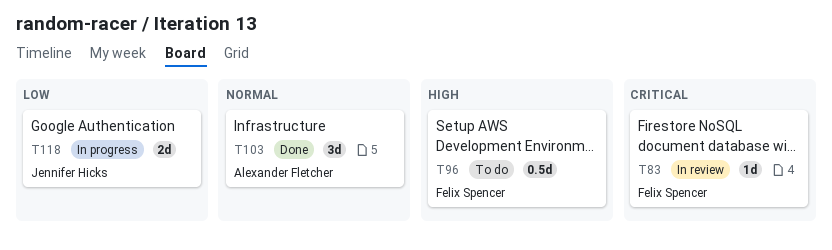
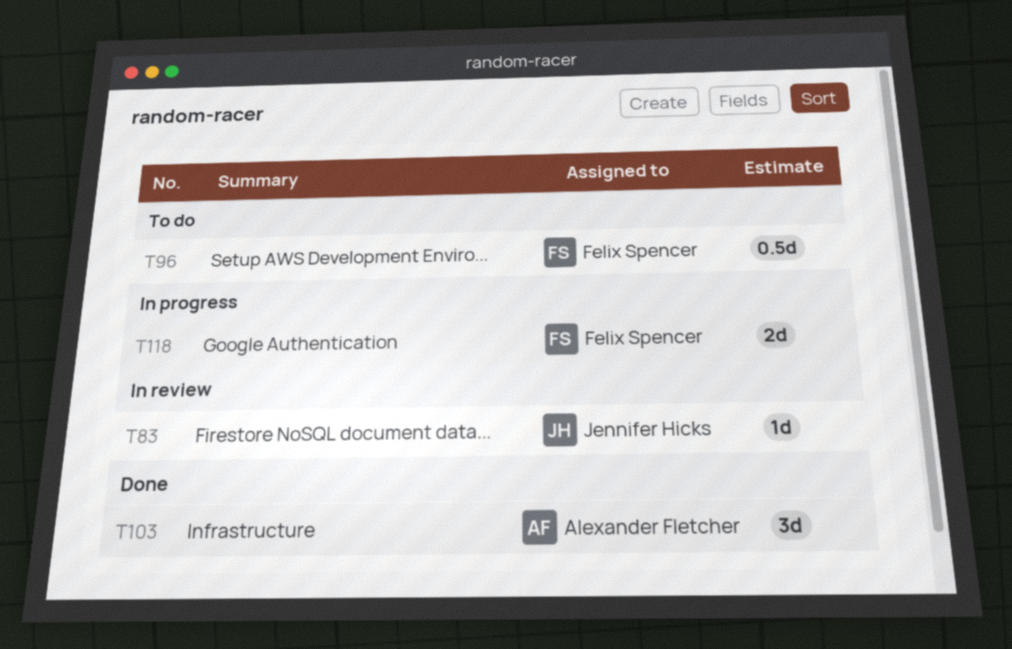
T83, owner: Felix Spencer -> Jennifer Hicks
T118, owner: Jennifer Hicks -> Felix Spencer

